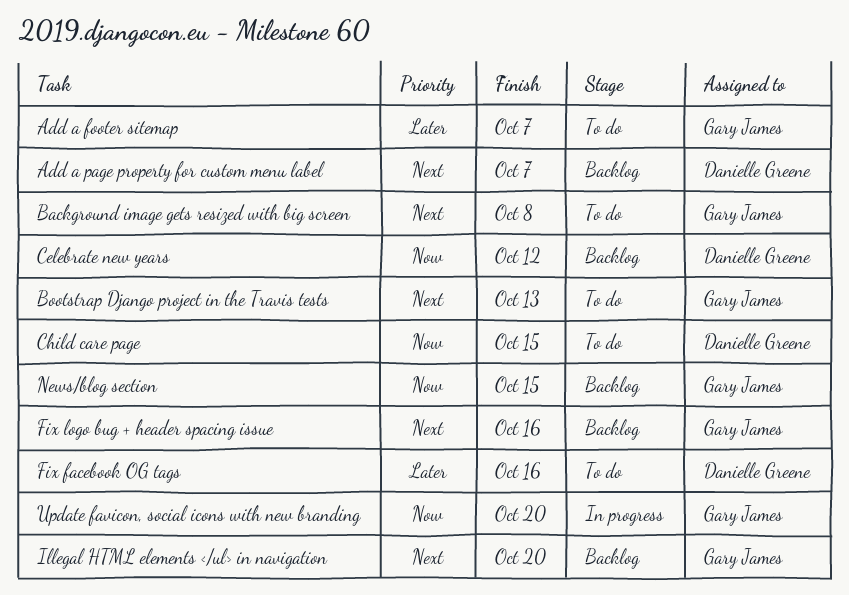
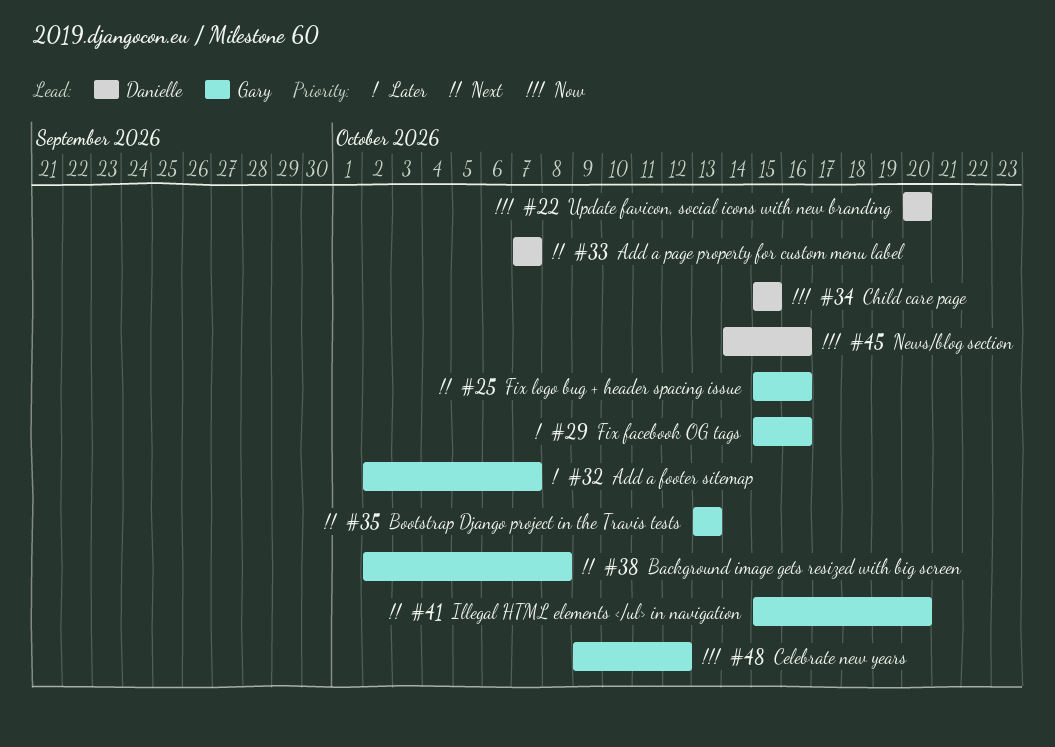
Celebrate new years, owner: Danielle Greene -> Gary James
Fix facebook OG tags, owner: Danielle Greene -> Gary James
News/blog section, owner: Gary James -> Danielle Greene
News/blog section, due: Oct 15 -> Oct 16
Update favicon, social icons with new branding, owner: Gary James -> Danielle Greene

